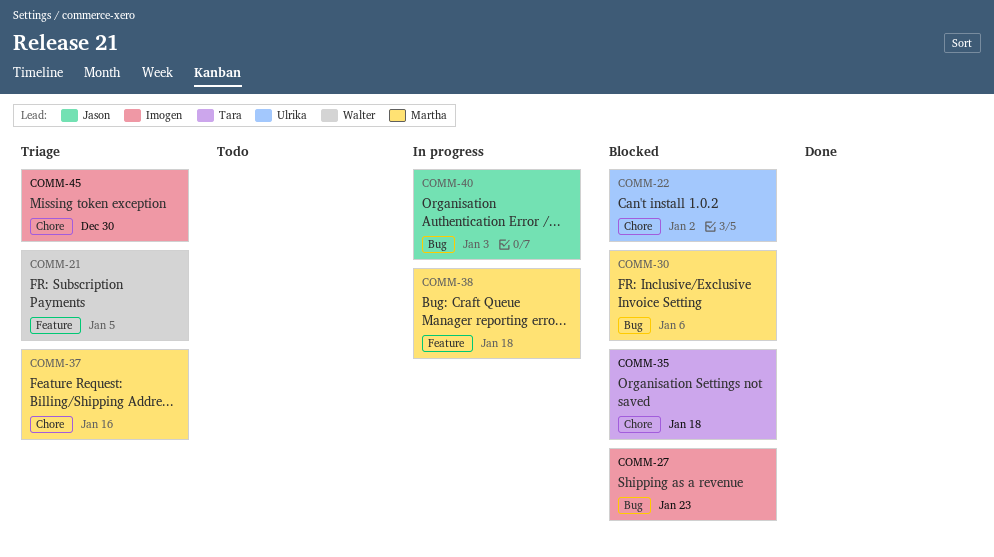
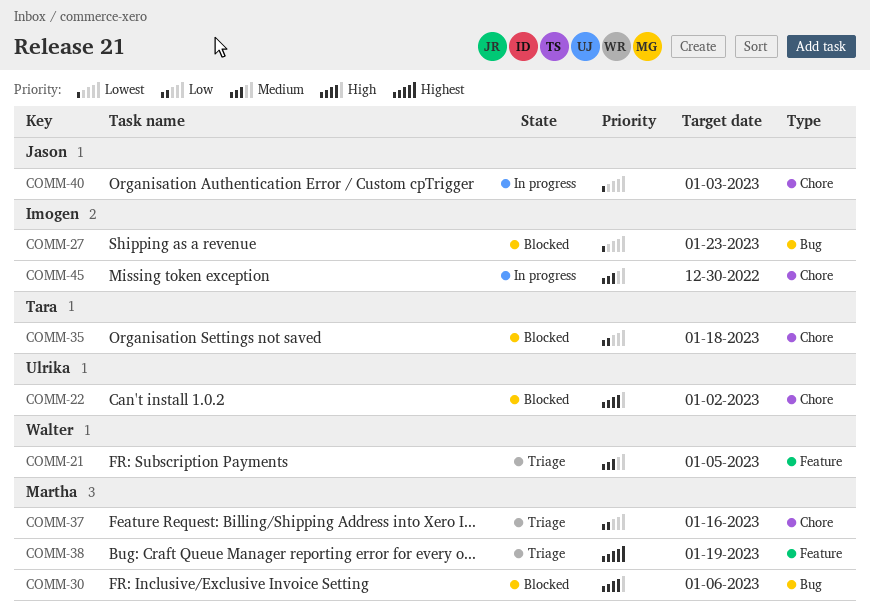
COMM-38, status: In progress -> Triage
COMM-38, due: Jan 18 -> Jan 19
COMM-40, label: Bug -> Chore
COMM-45, status: Triage -> In progress

